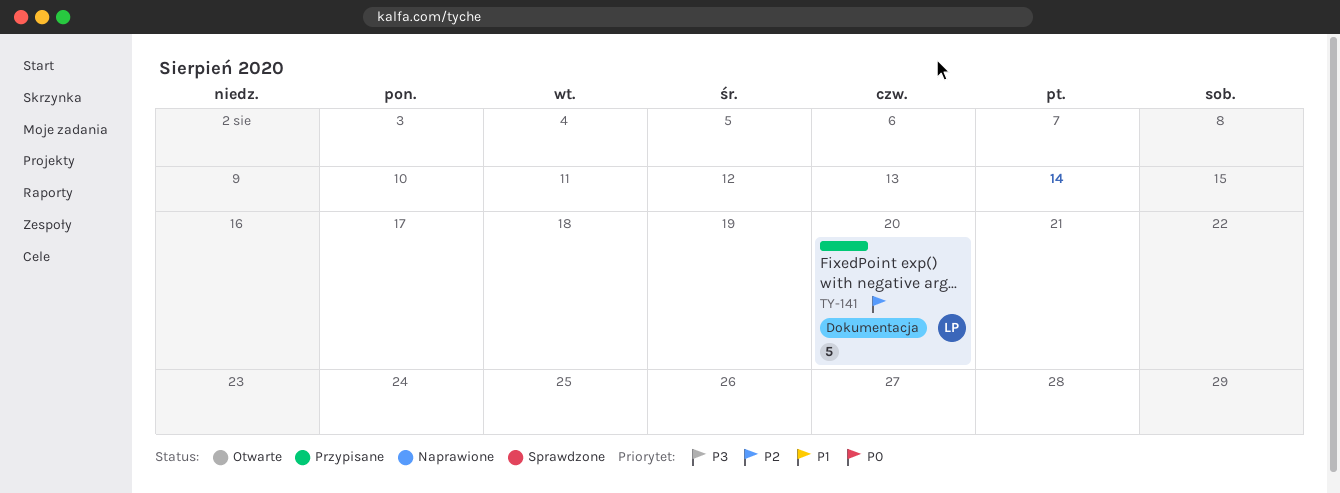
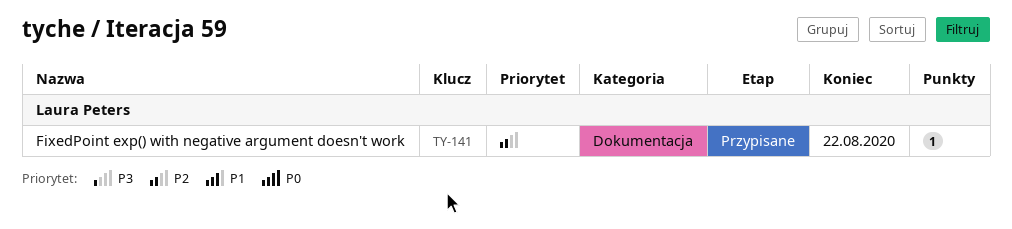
TY-141, estimate: 5 -> 1
TY-141, due: Aug 20 -> Aug 22

